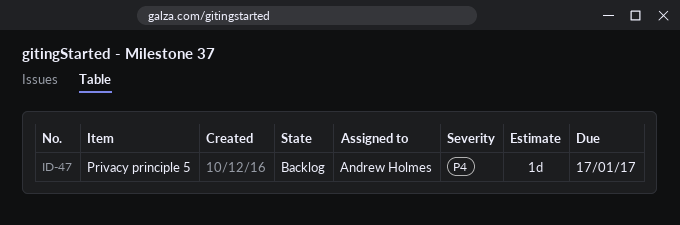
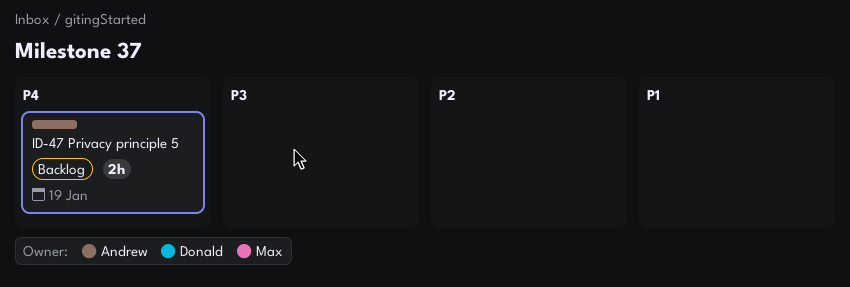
ID-47, estimate: 1d -> 2h
ID-47, due: Jan 17 -> Jan 19

